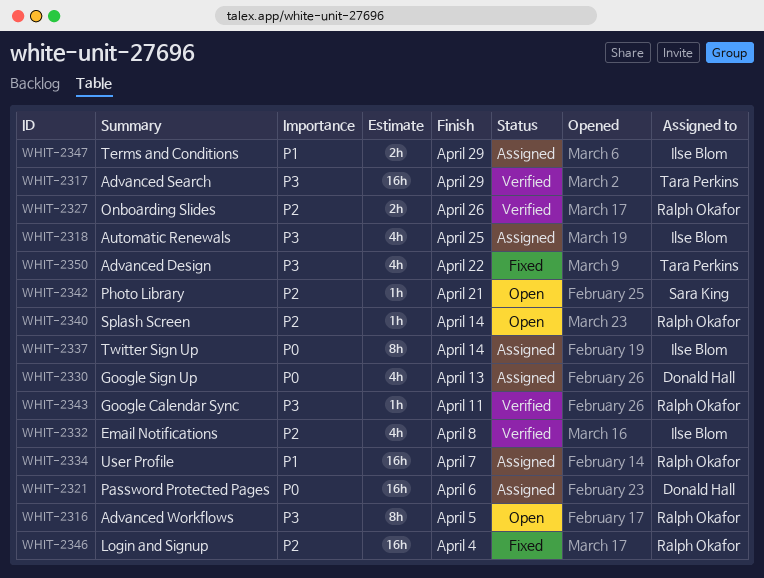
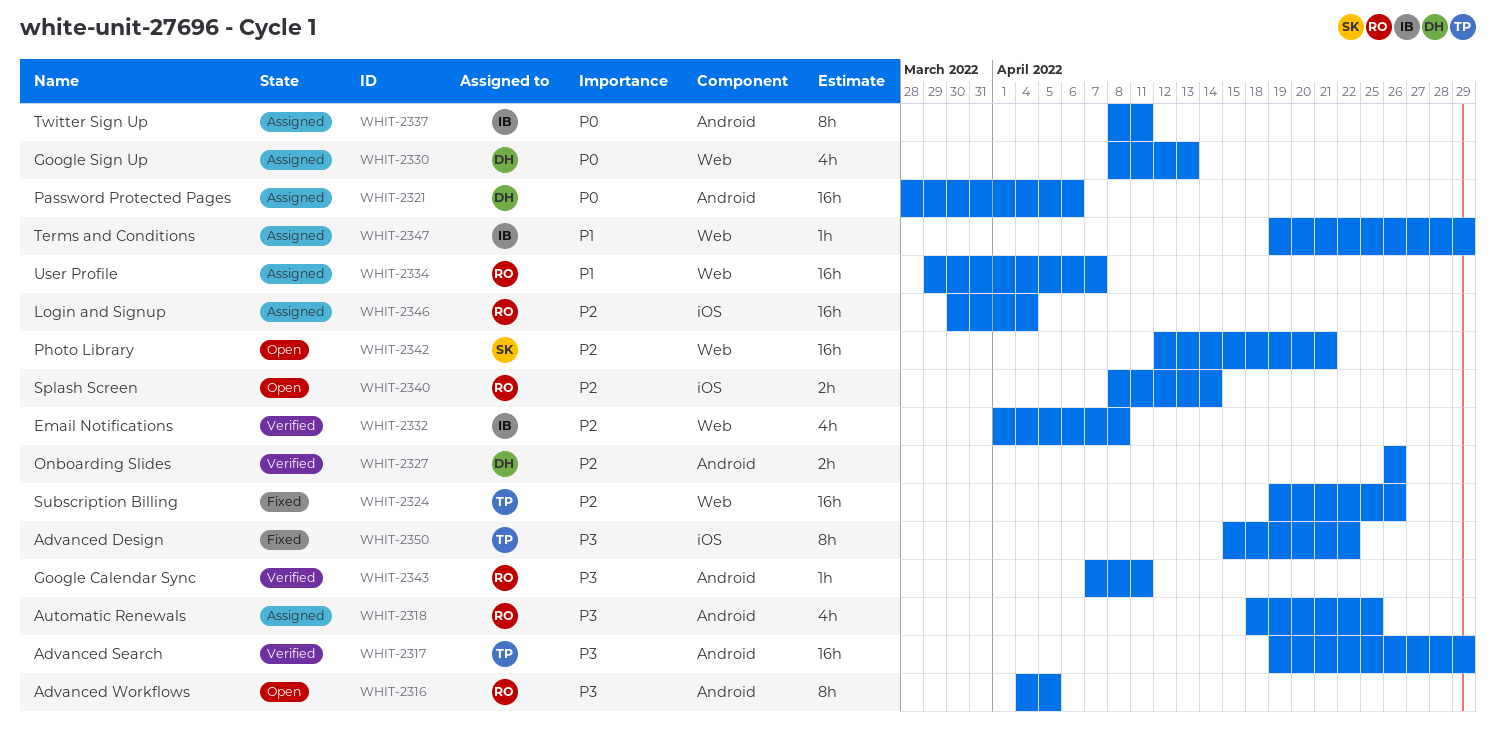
WHIT-2318, owner: Ilse Blom -> Ralph Okafor
WHIT-2324: none -> present
WHIT-2327, owner: Ralph Okafor -> Donald Hall
WHIT-2337, due: Apr 14 -> Apr 11
WHIT-2340, estimate: 1h -> 2h
WHIT-2342, estimate: 1h -> 16h
WHIT-2346, status: Fixed -> Assigned
WHIT-2347, estimate: 2h -> 1h
WHIT-2350, estimate: 4h -> 8h

